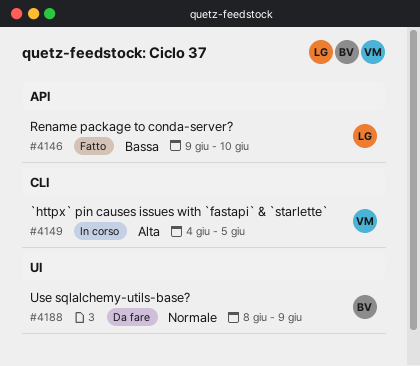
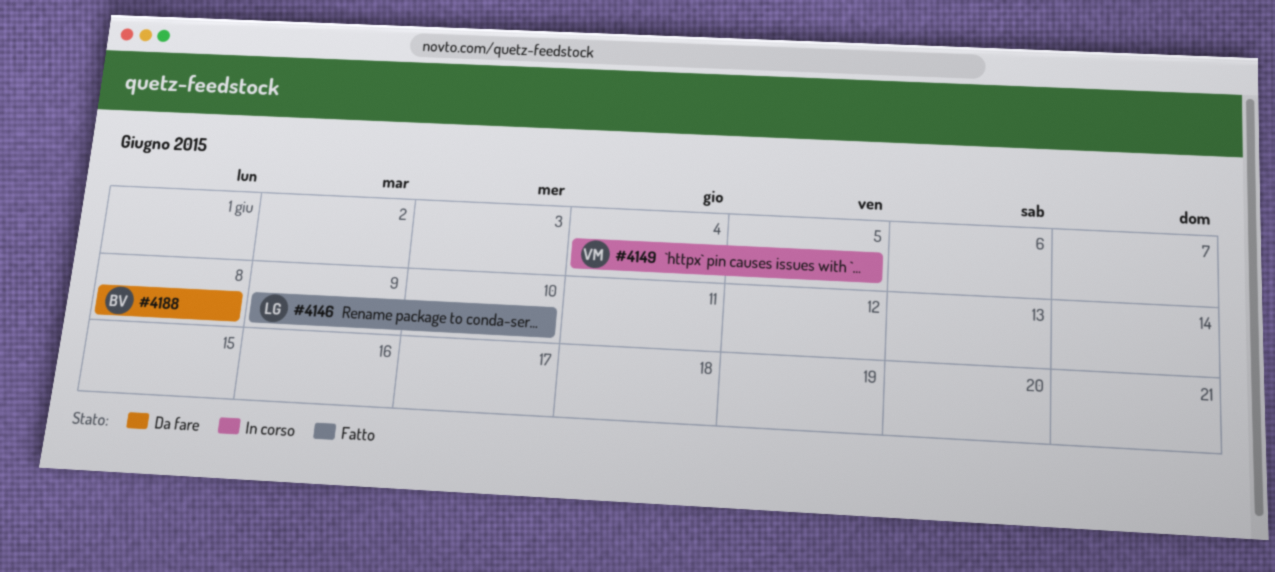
#4188, due: Jun 9 -> Jun 8

